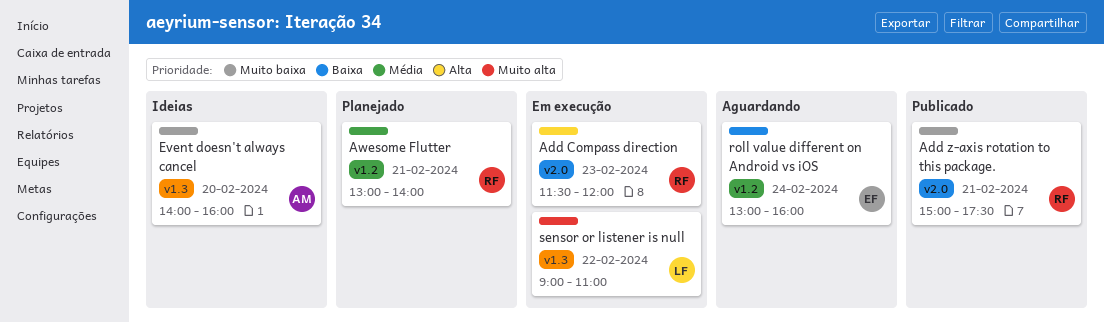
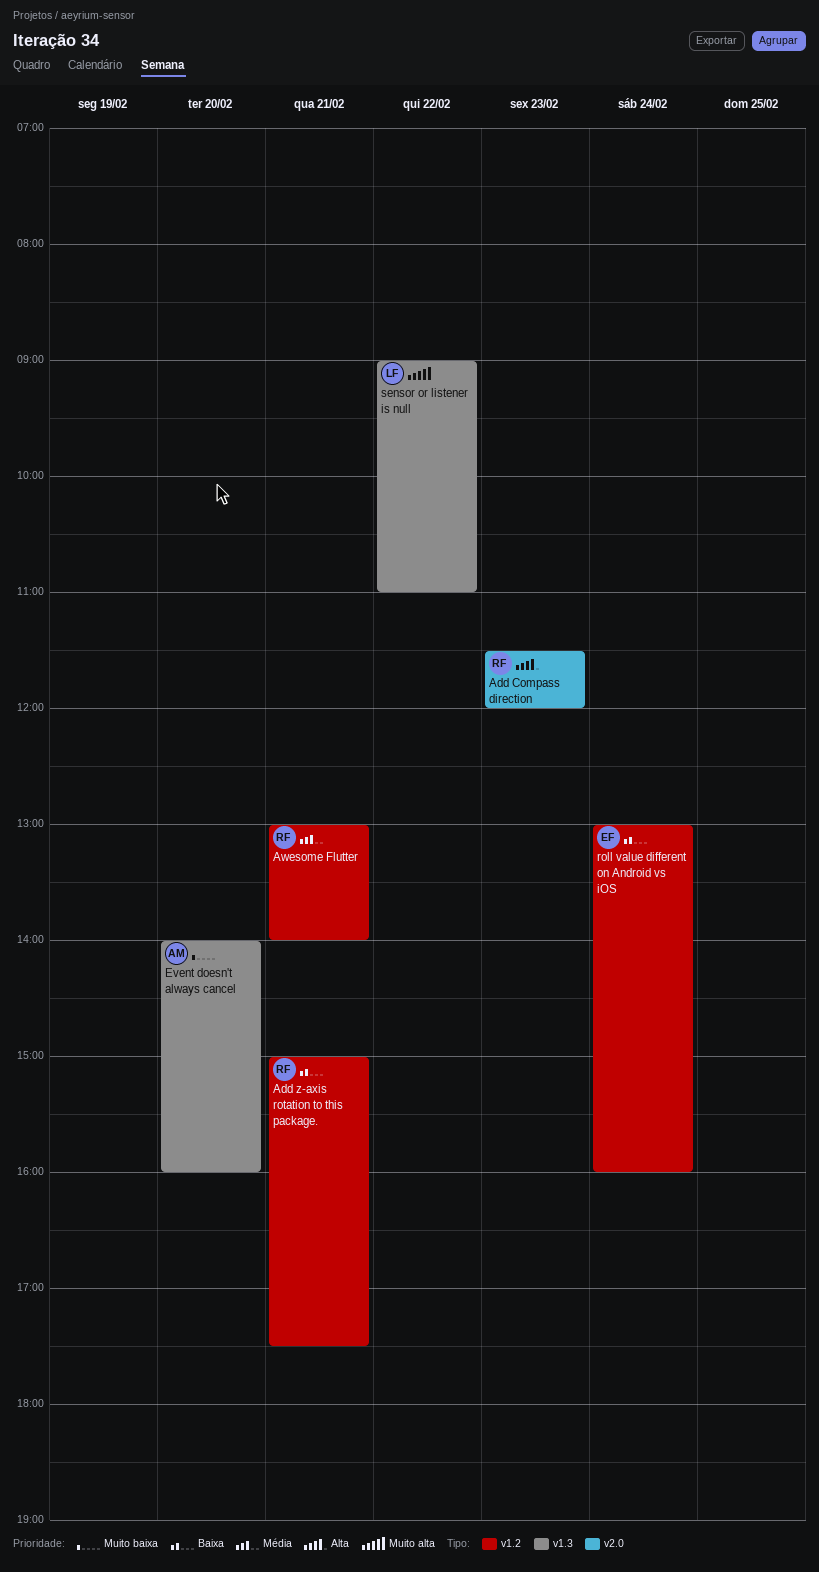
Add z-axis rotation to this package., priority: Muito baixa -> Baixa
Add z-axis rotation to this package., label: v2.0 -> v1.2

